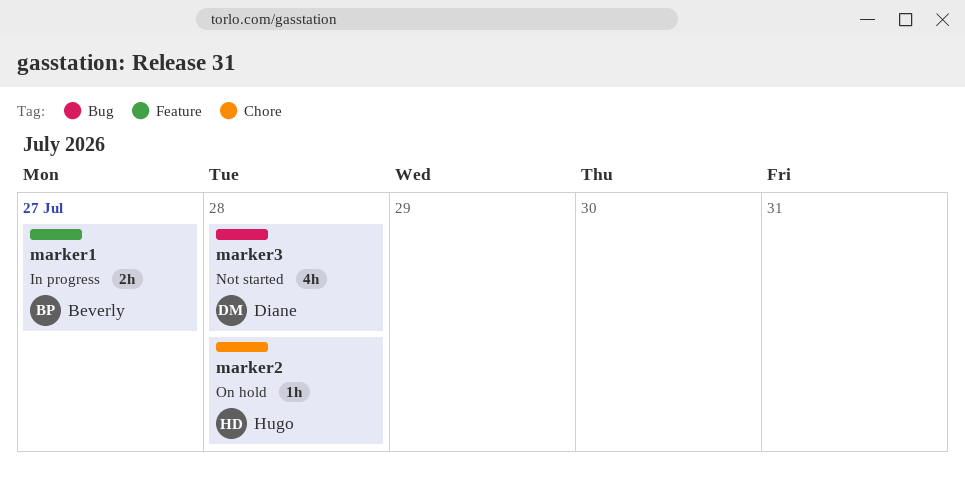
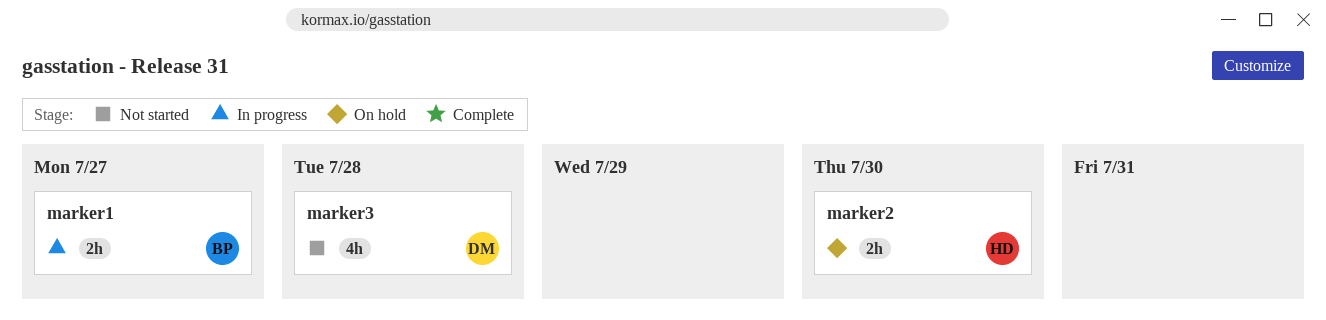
marker2, estimate: 1h -> 2h
marker2, due: Jul 28 -> Jul 30

